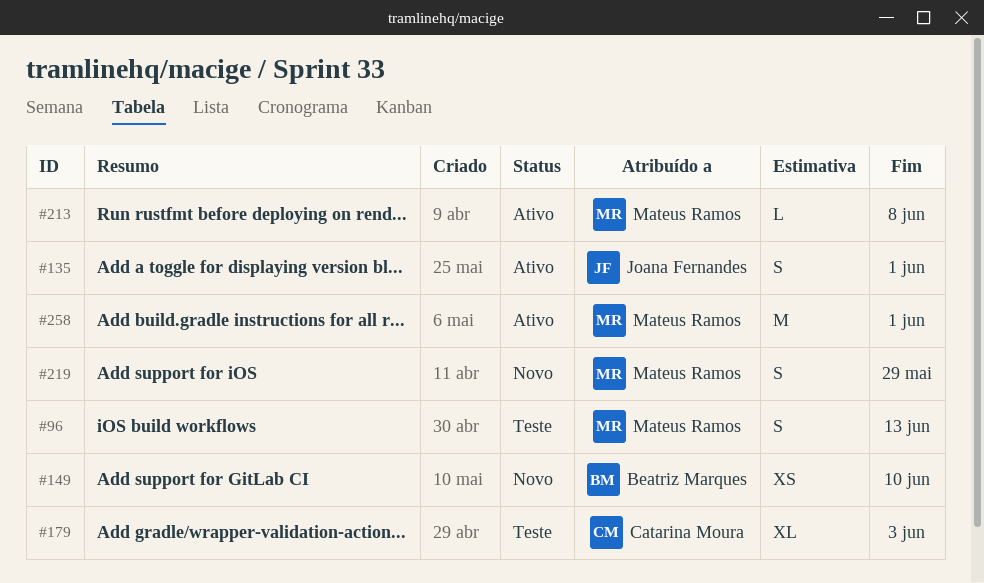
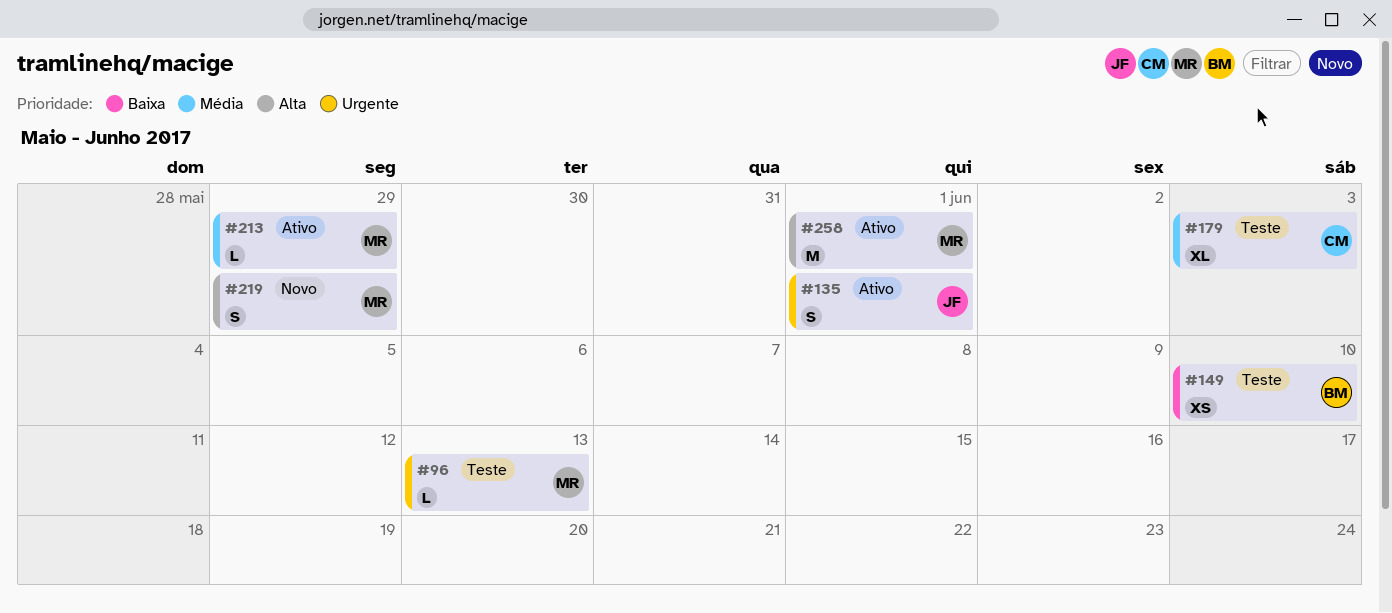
#96, estimate: S -> L
#149, status: Novo -> Teste
#213, due: Jun 8 -> May 29

